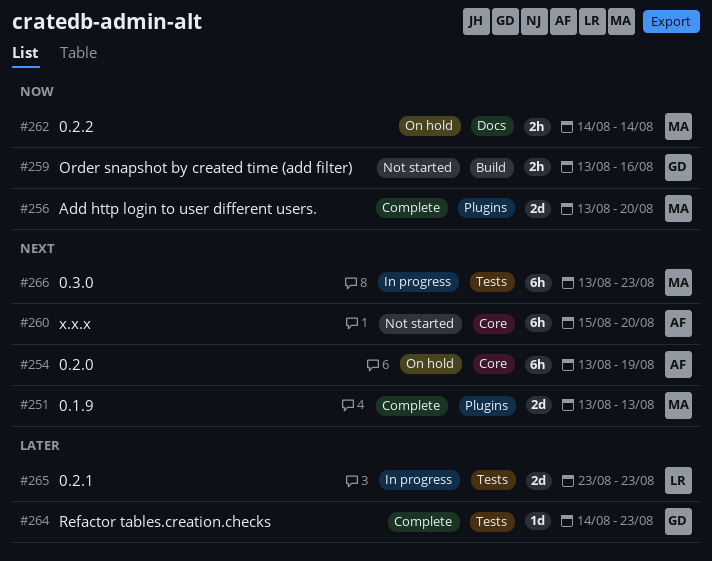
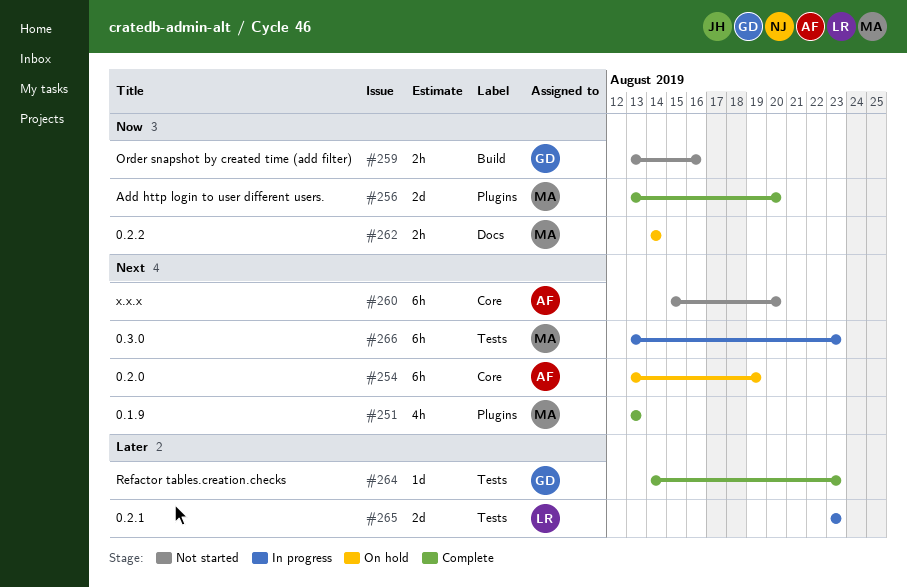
#251, estimate: 2d -> 4h

